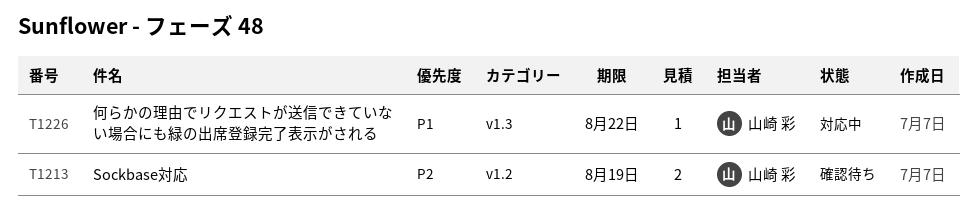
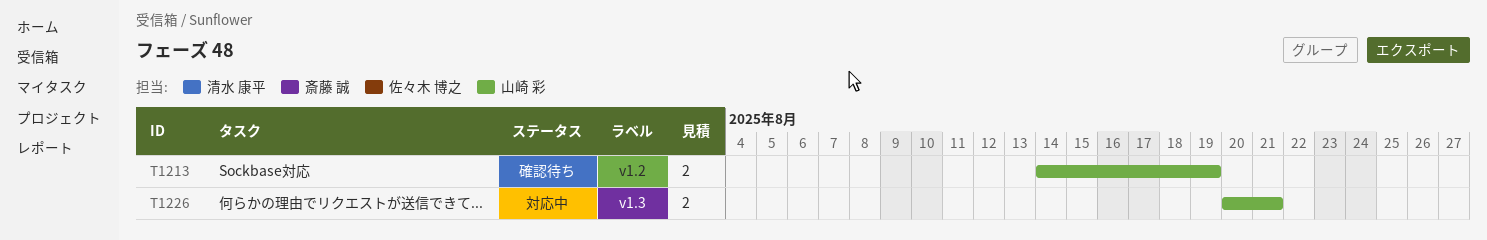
T1226, estimate: 1 -> 2
T1226, due: Aug 22 -> Aug 21

